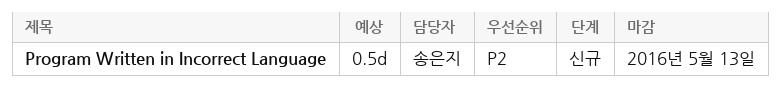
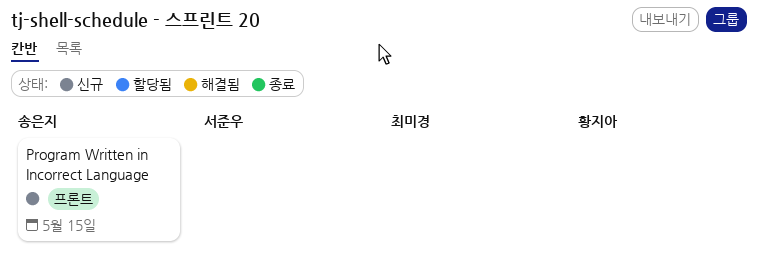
Program Written in Incorrect Language, due: May 13 -> May 15

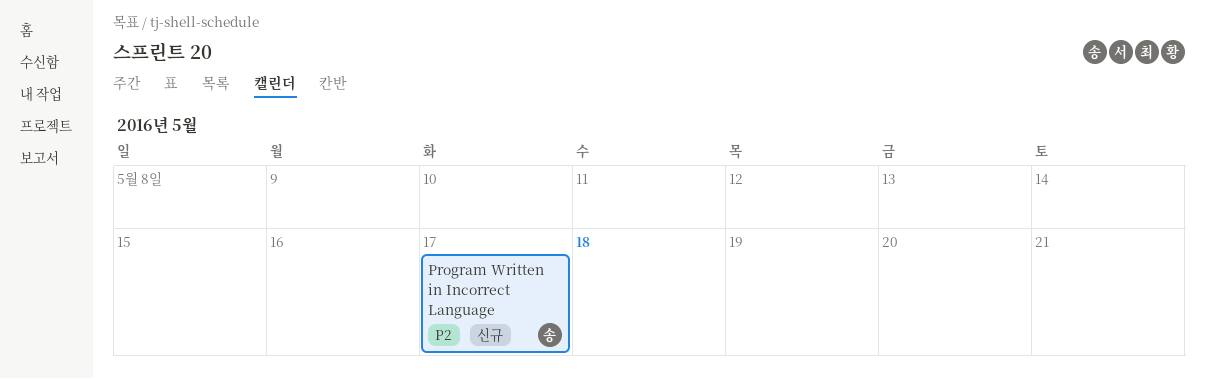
Program Written in Incorrect Language, due: May 15 -> May 17

